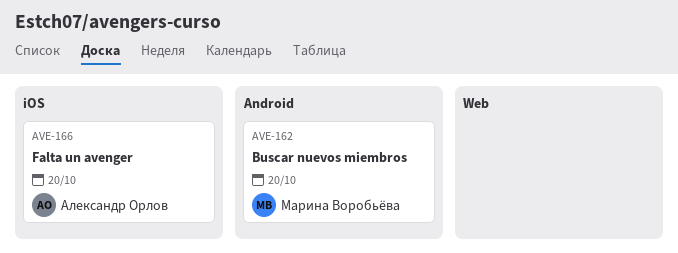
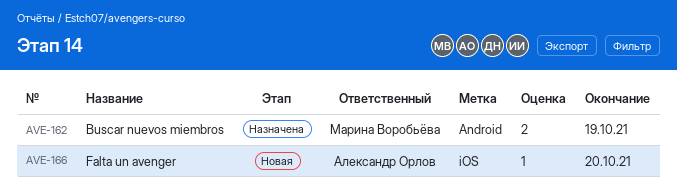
AVE-162, due: Oct 20 -> Oct 19

